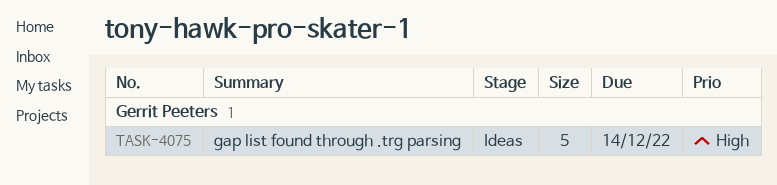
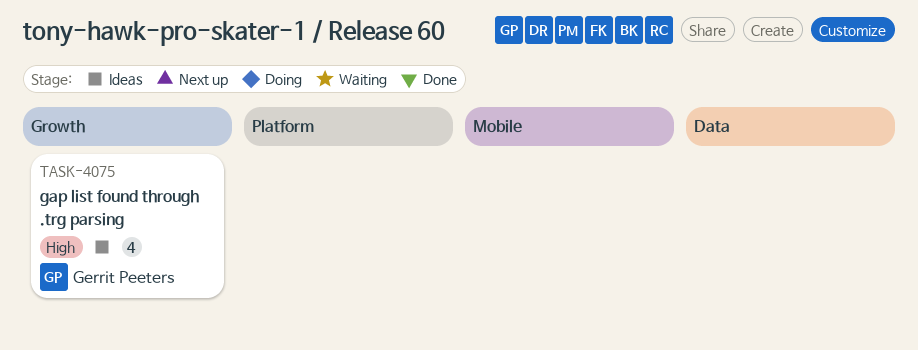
TASK-4075, estimate: 5 -> 4

